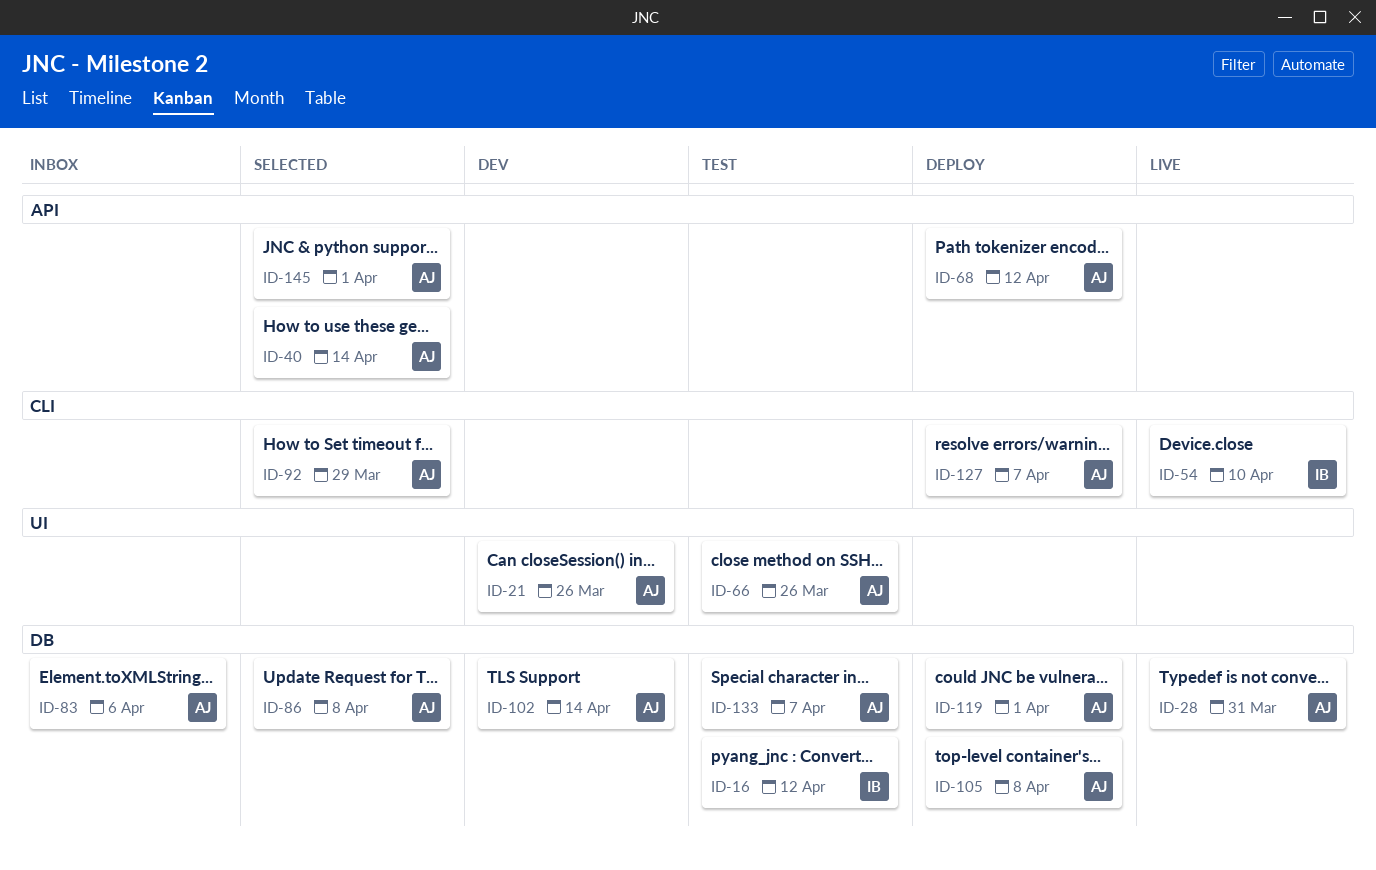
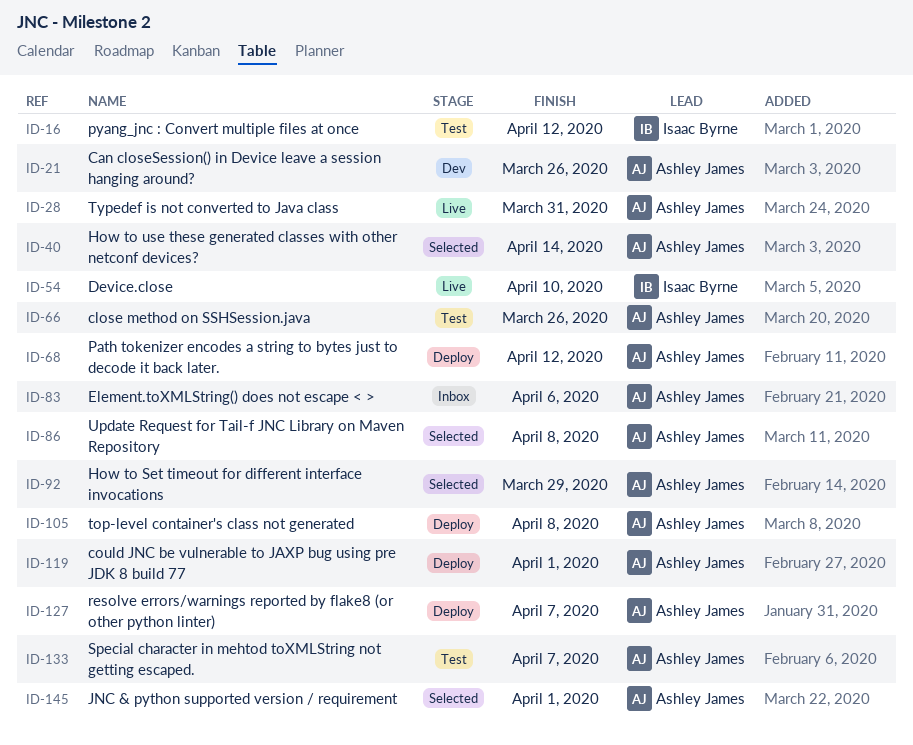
ID-102: present -> none

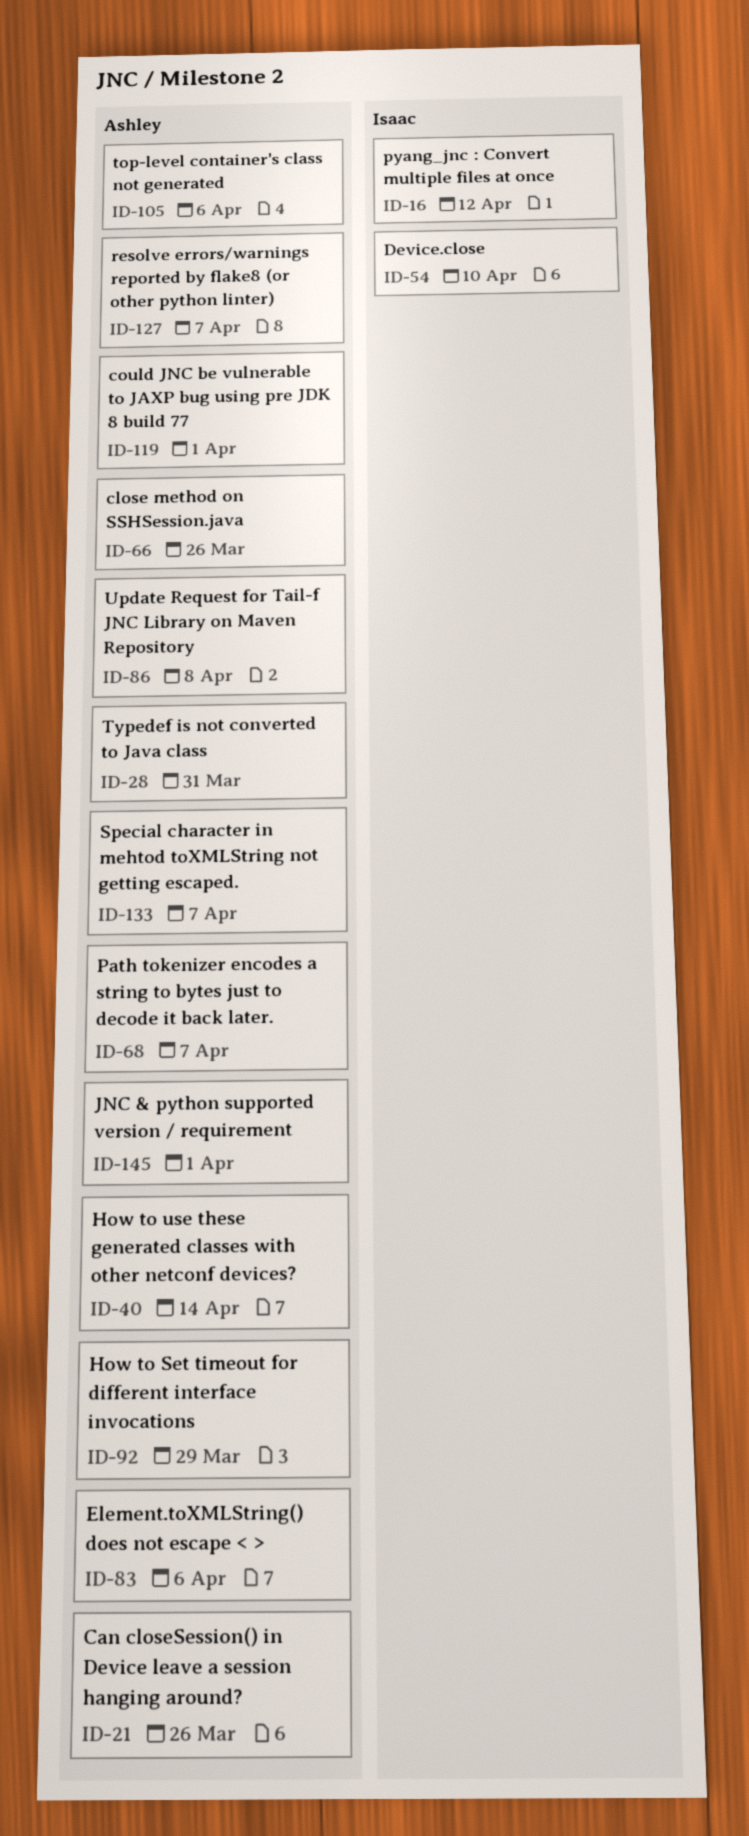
ID-68, due: Apr 12 -> Apr 7
ID-105, due: Apr 8 -> Apr 6

